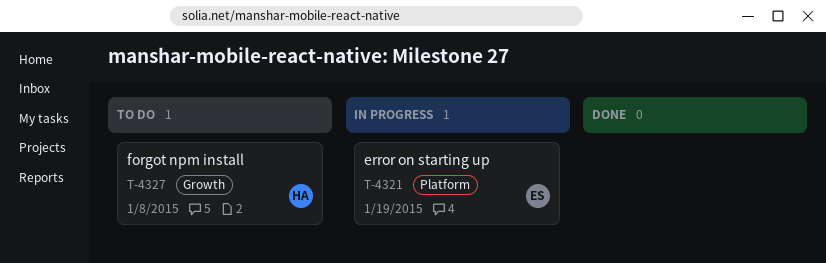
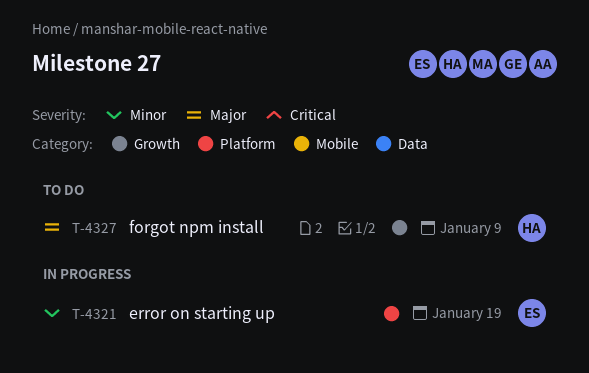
T-4327, due: Jan 8 -> Jan 9

